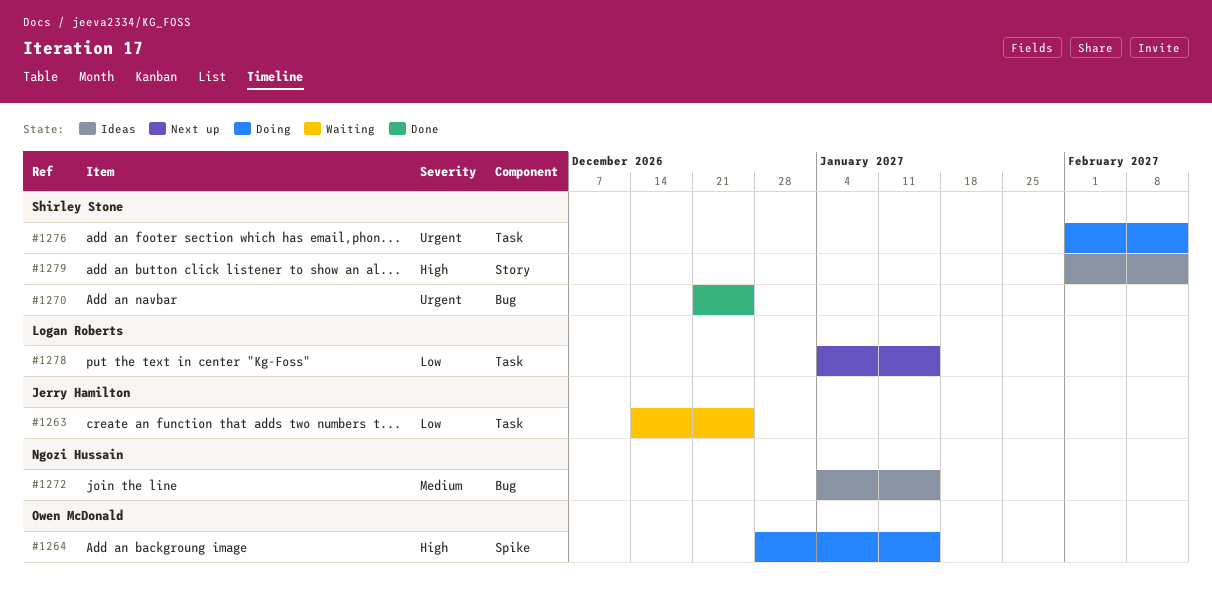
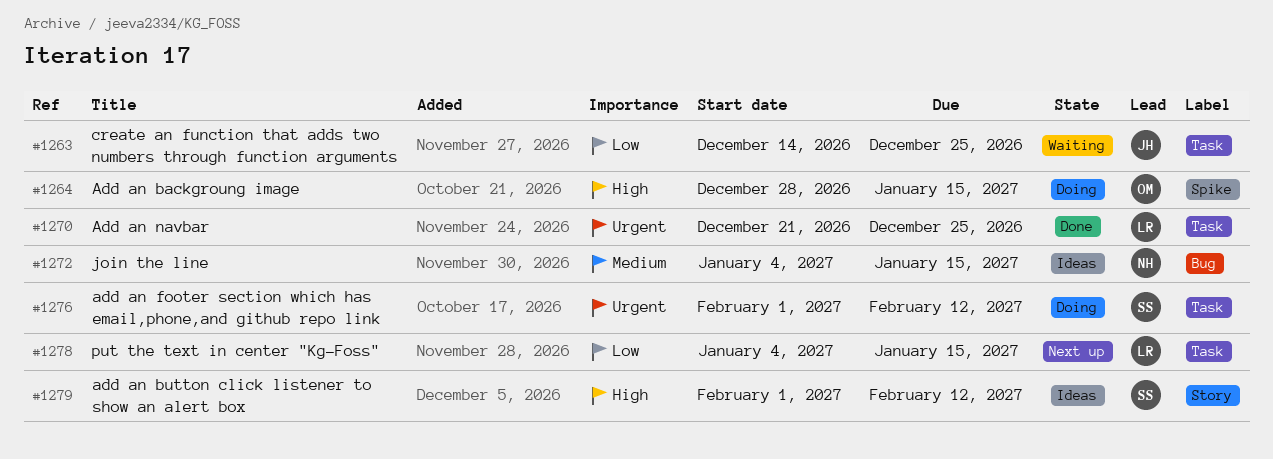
#1270, owner: Shirley Stone -> Logan Roberts
#1270, label: Bug -> Task

